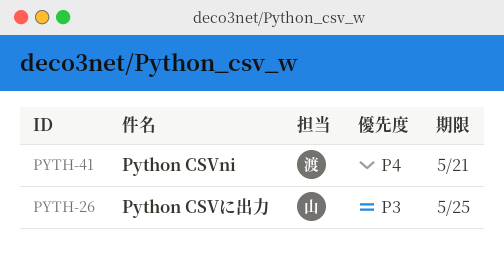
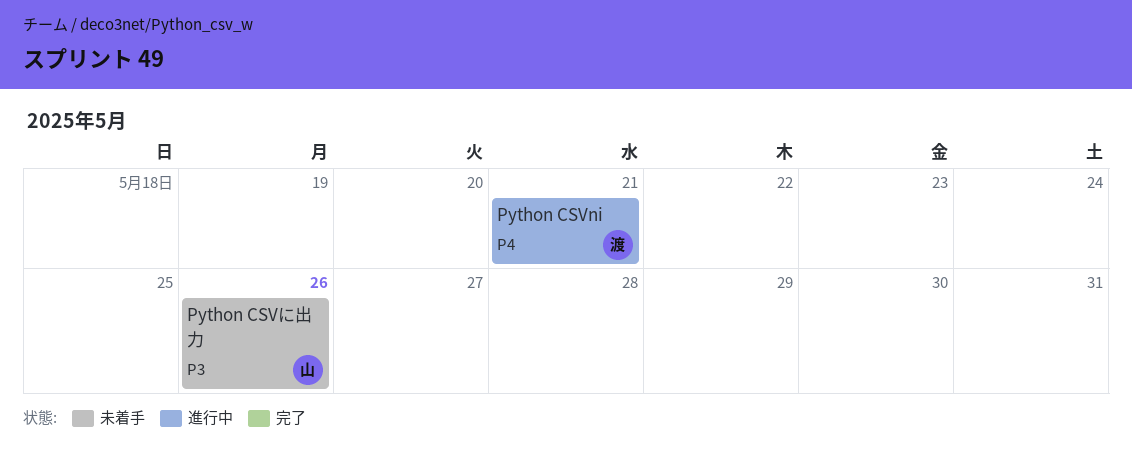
Python CSVに出力, due: May 25 -> May 26

